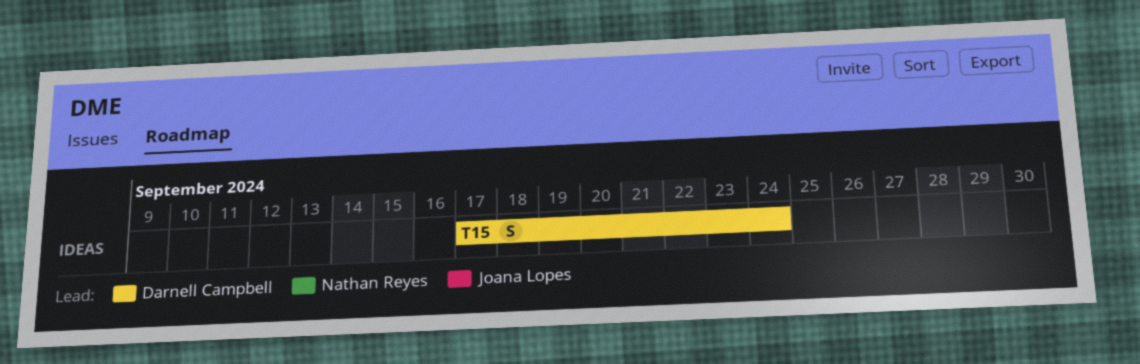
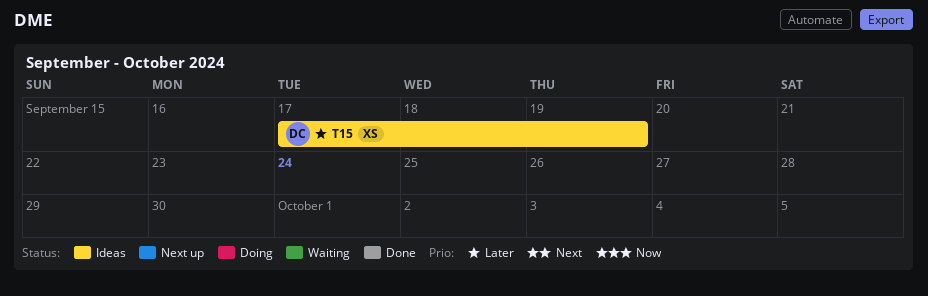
T15, estimate: S -> XS
T15, due: Sep 24 -> Sep 19

